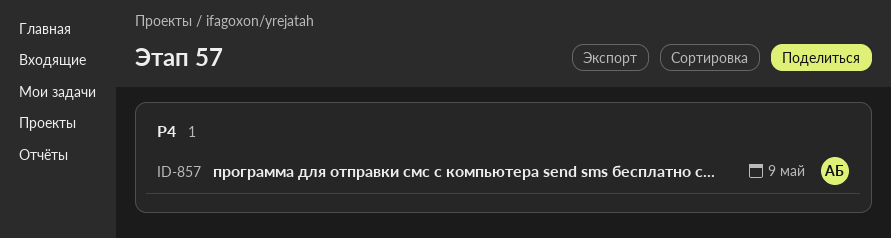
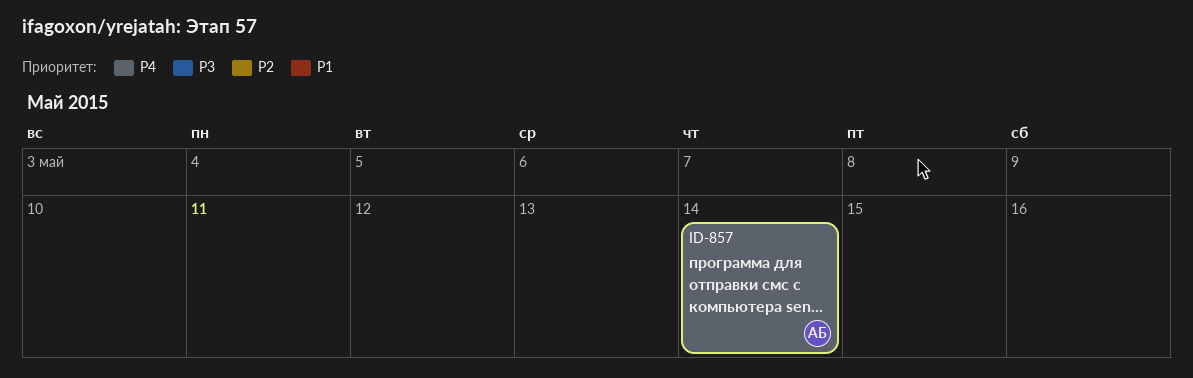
ID-857, due: May 9 -> May 14

